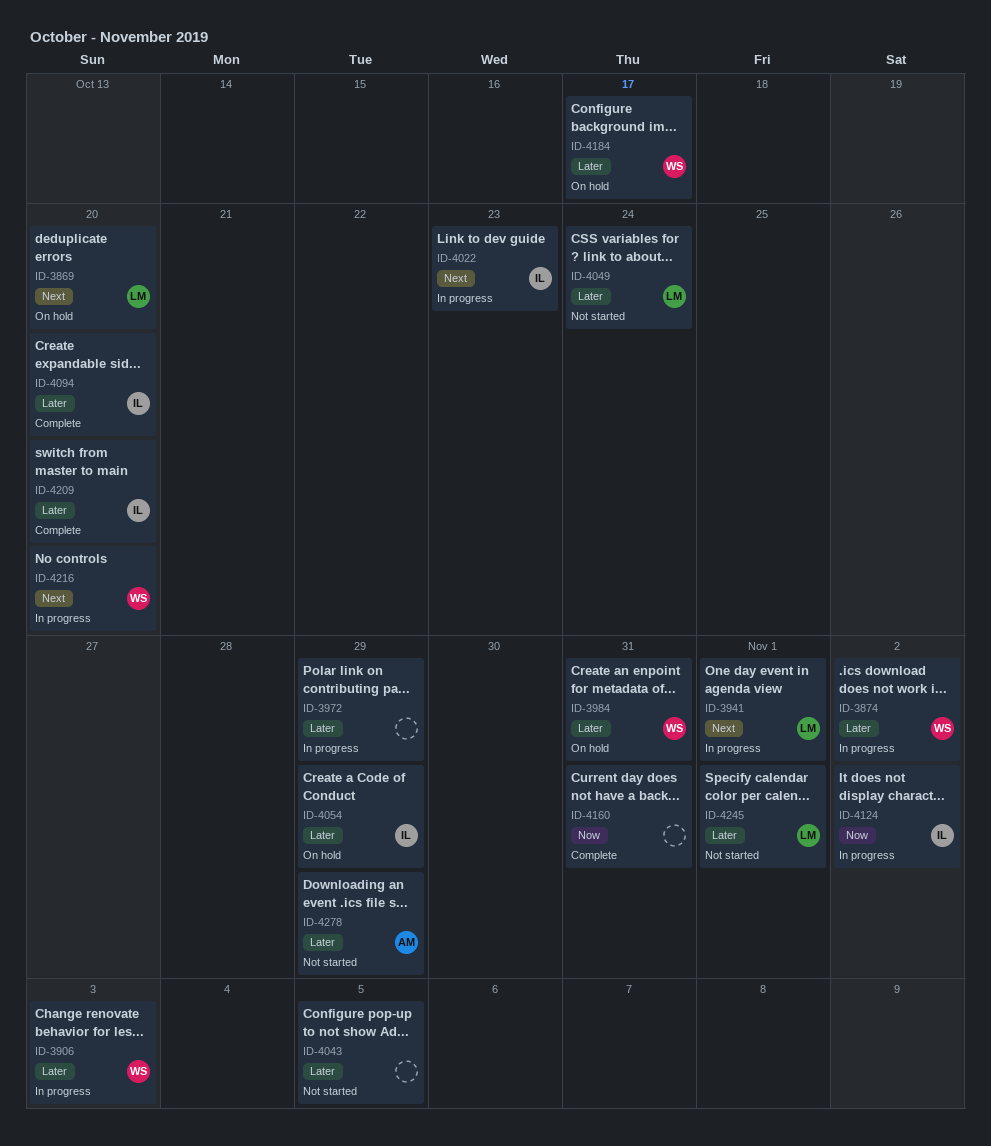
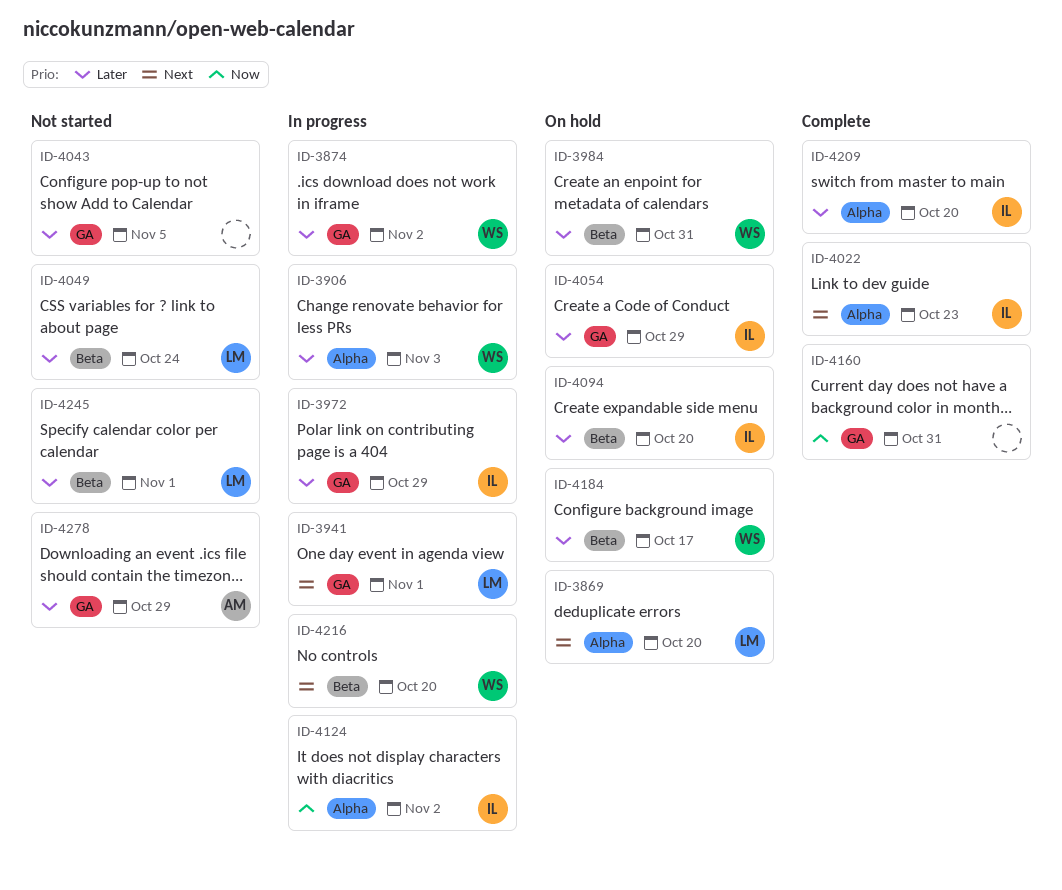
ID-3972, owner: none -> IL
ID-4022, status: In progress -> Complete
ID-4094, status: Complete -> On hold

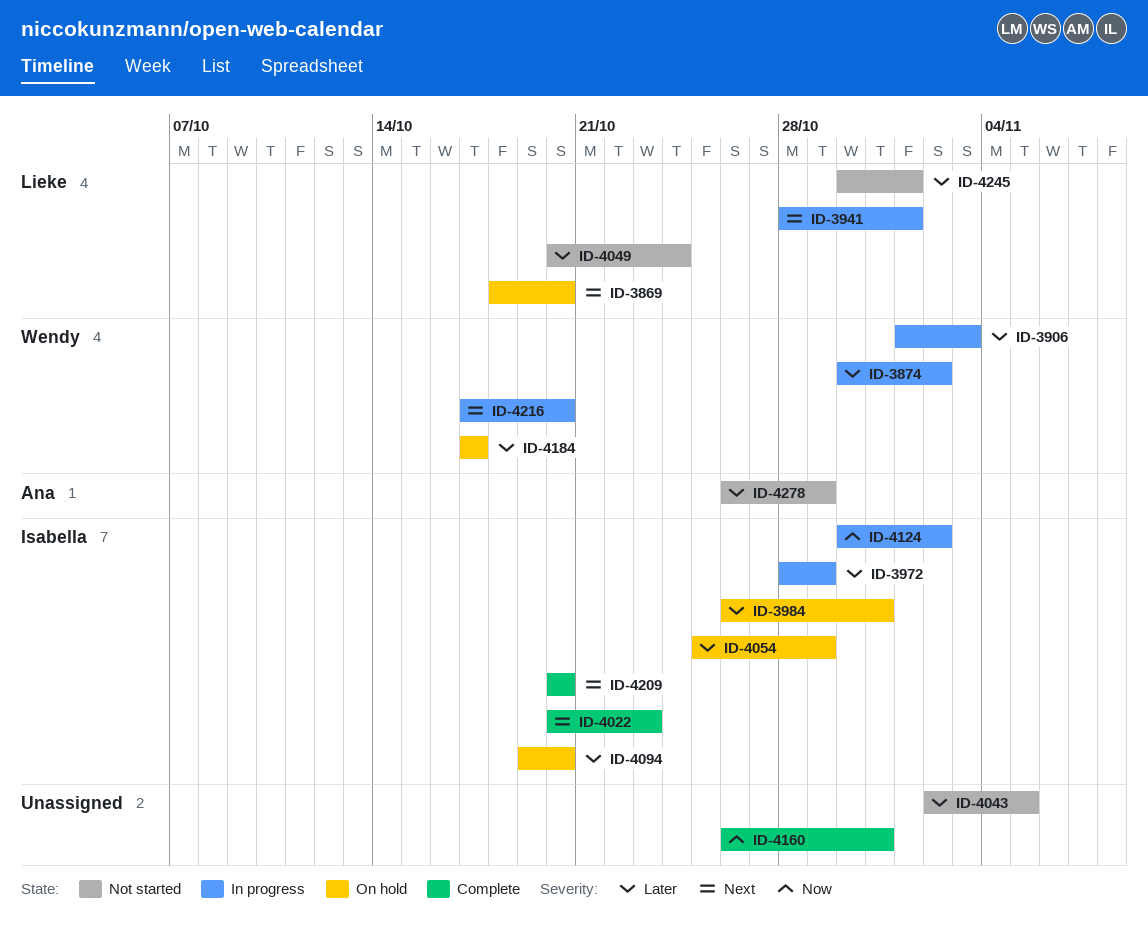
ID-3984, owner: Wendy -> Isabella
ID-4209, priority: Later -> Next

